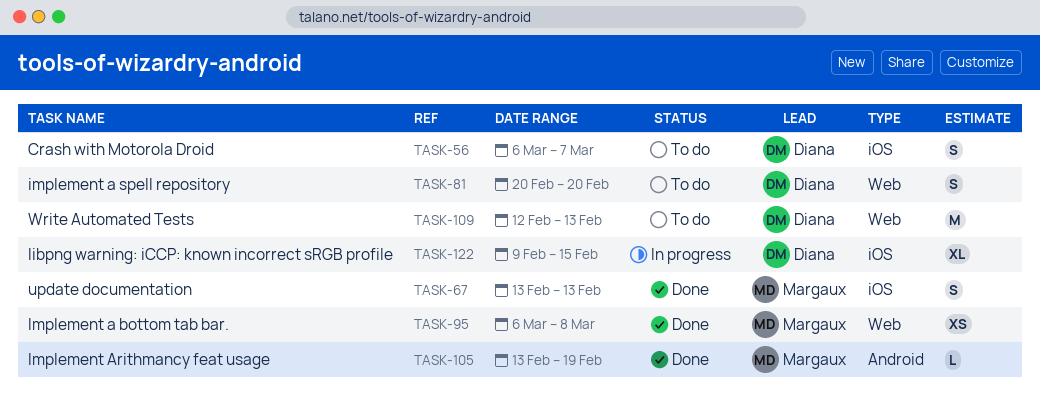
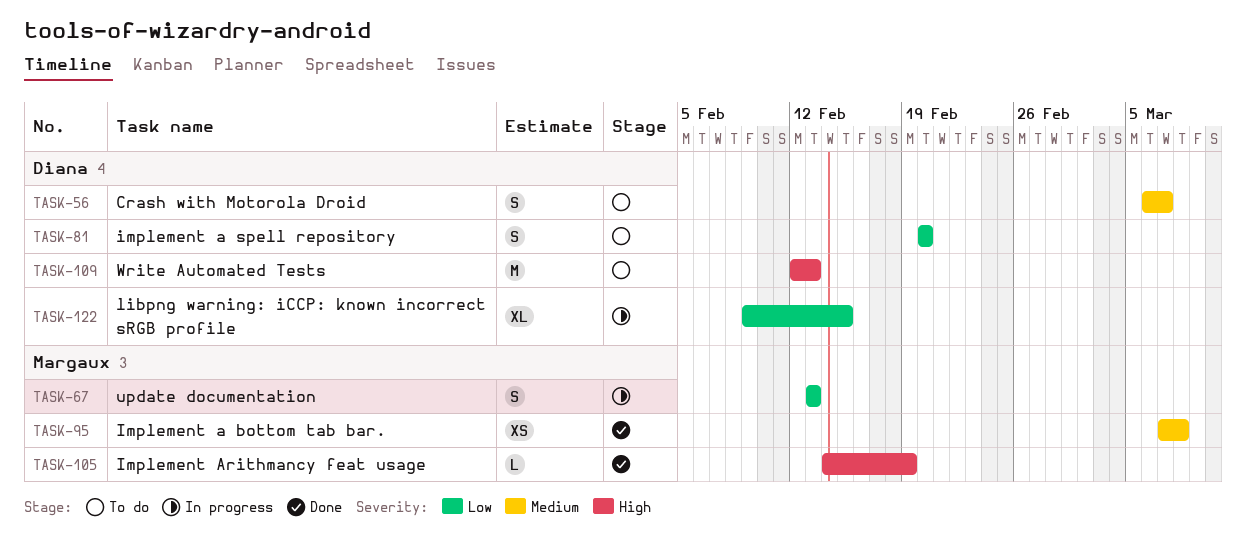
TASK-67, status: Done -> In progress
TASK-95, start: Mar 6 -> Mar 7
TASK-105, start: Feb 13 -> Feb 14

